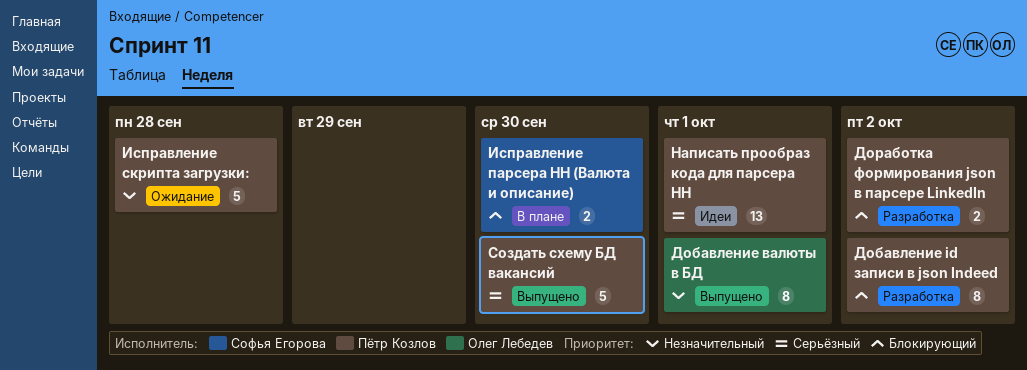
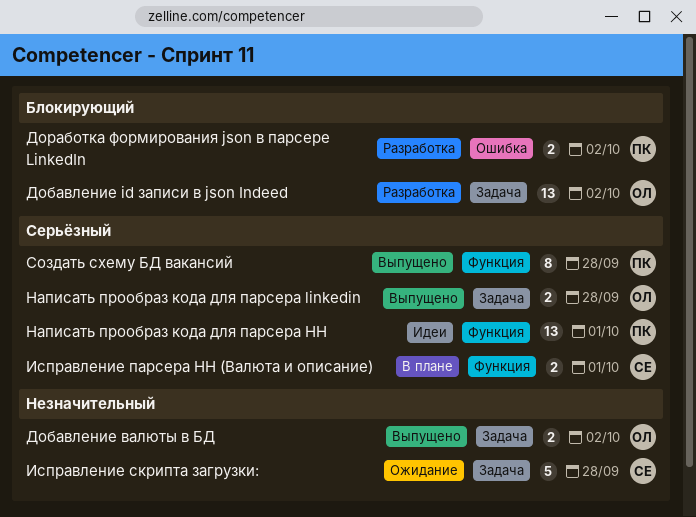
Добавление id записи в json Indeed, owner: Пётр Козлов -> Олег Лебедев
Добавление id записи в json Indeed, estimate: 8 -> 13
Добавление валюты в БД, estimate: 8 -> 2
Добавление валюты в БД, due: Oct 1 -> Oct 2
Исправление парсера HH (Валюта и описание), priority: Блокирующий -> Серьёзный
Исправление парсера HH (Валюта и описание), due: Sep 30 -> Oct 1
Исправление скрипта загрузки:, owner: Пётр Козлов -> Софья Егорова
Написать прообраз кода для парсера linkedin: none -> present
Создать схему БД вакансий, estimate: 5 -> 8
Создать схему БД вакансий, due: Sep 30 -> Sep 28

